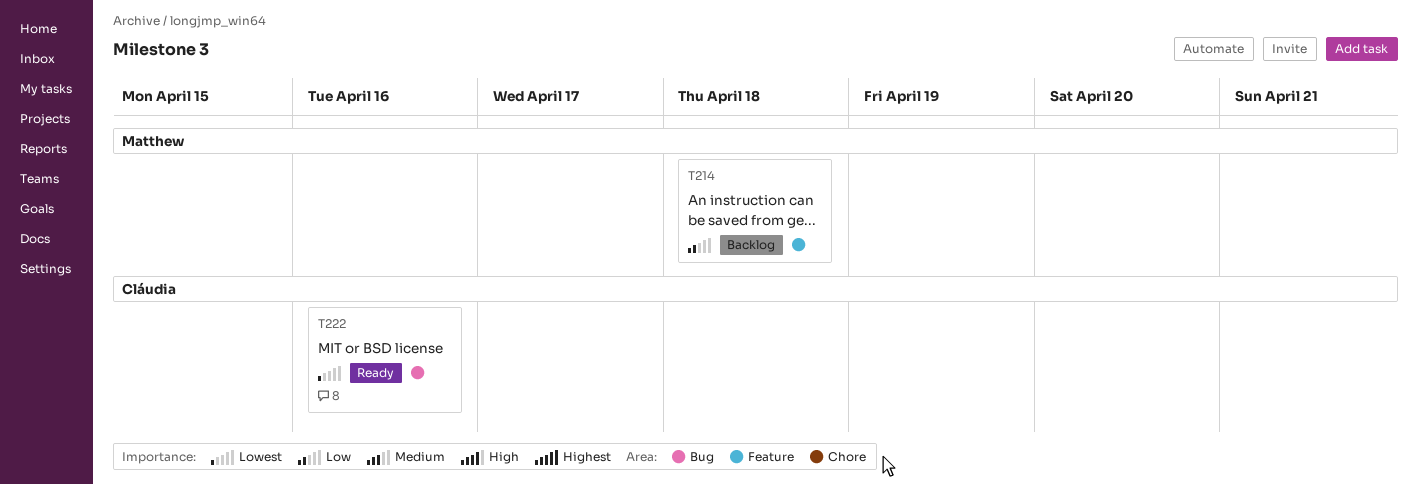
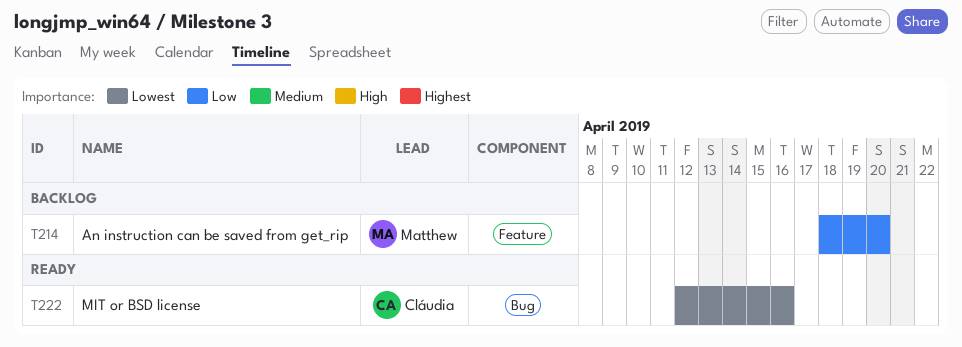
T214, due: Apr 18 -> Apr 20

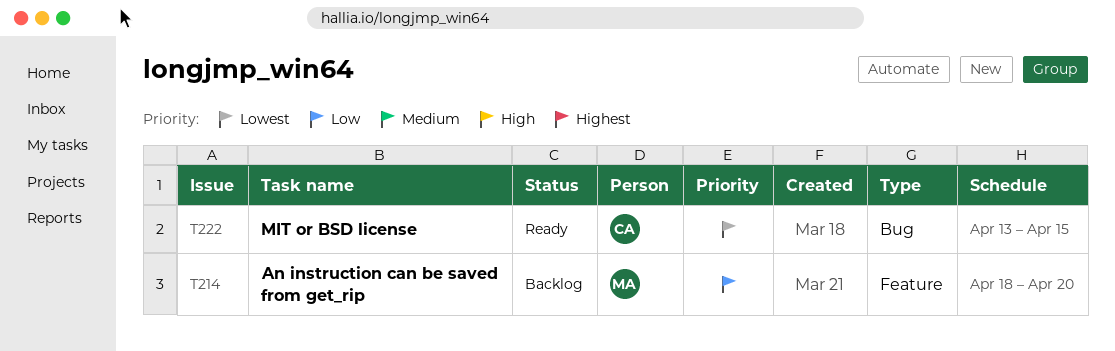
T222, start: Apr 12 -> Apr 13
T222, due: Apr 16 -> Apr 15

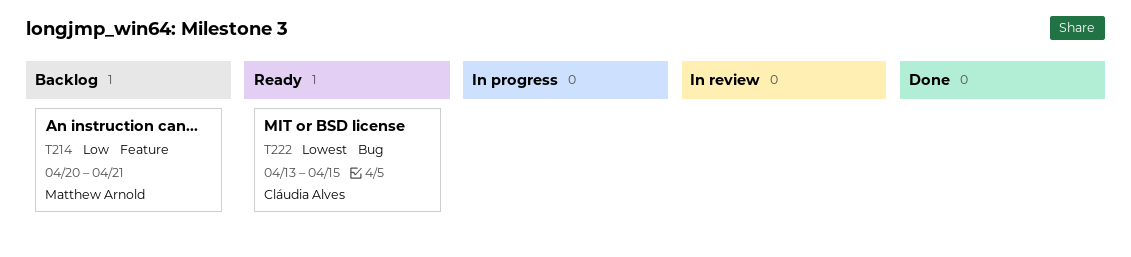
T214, start: Apr 18 -> Apr 20
T214, due: Apr 20 -> Apr 21

